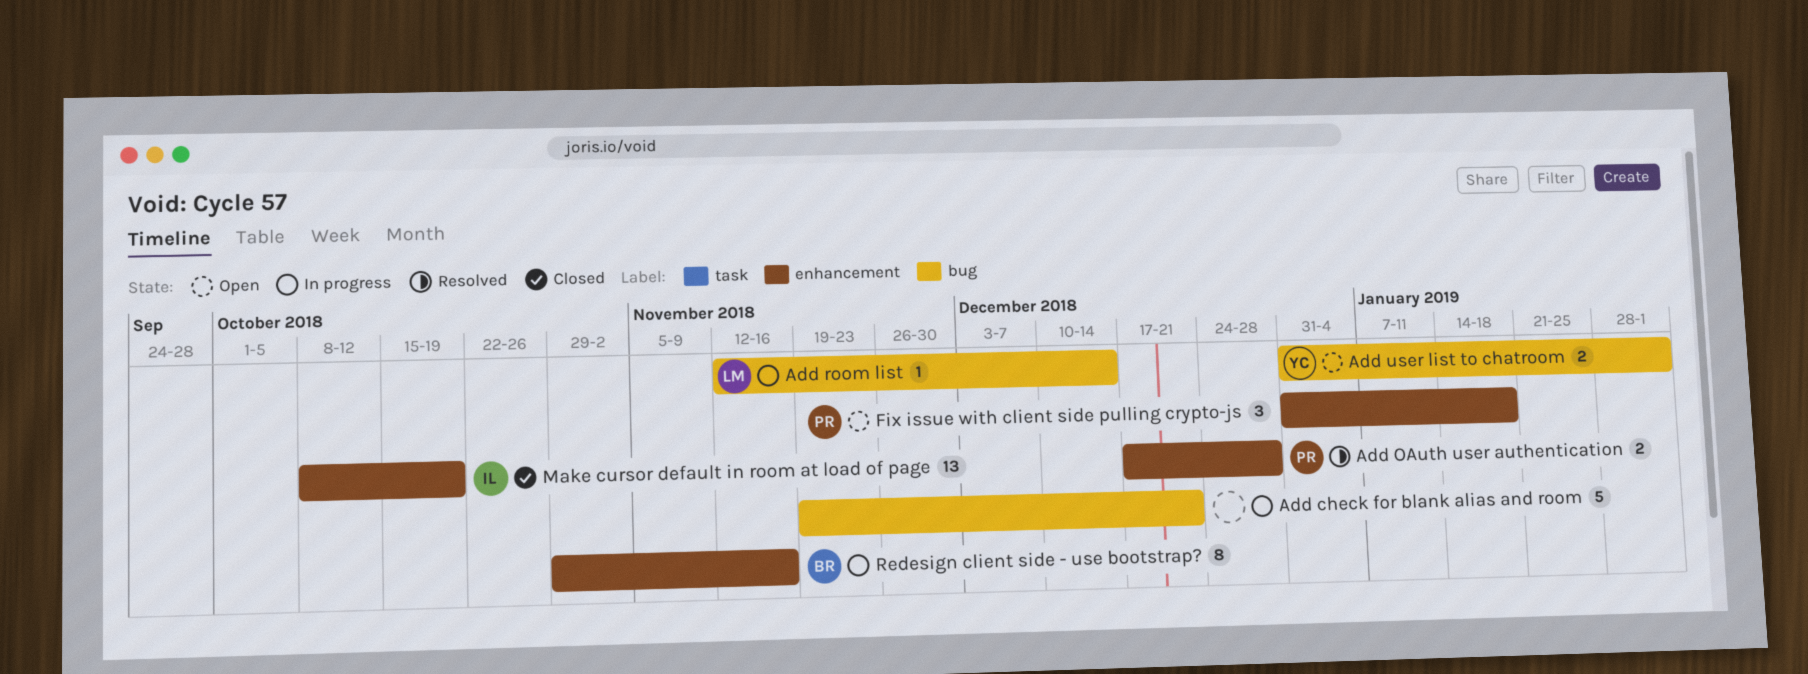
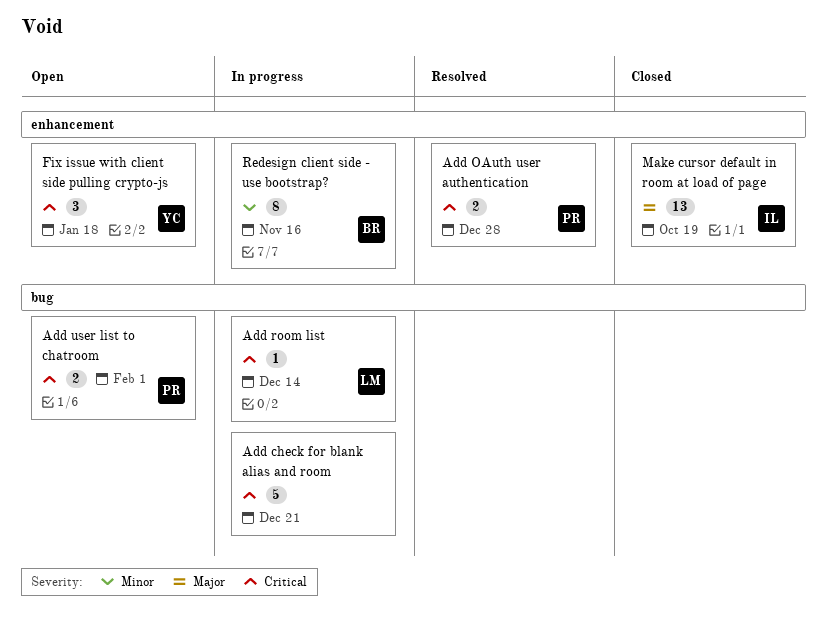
Add user list to chatroom, owner: YC -> PR
Fix issue with client side pulling crypto-js, owner: PR -> YC

